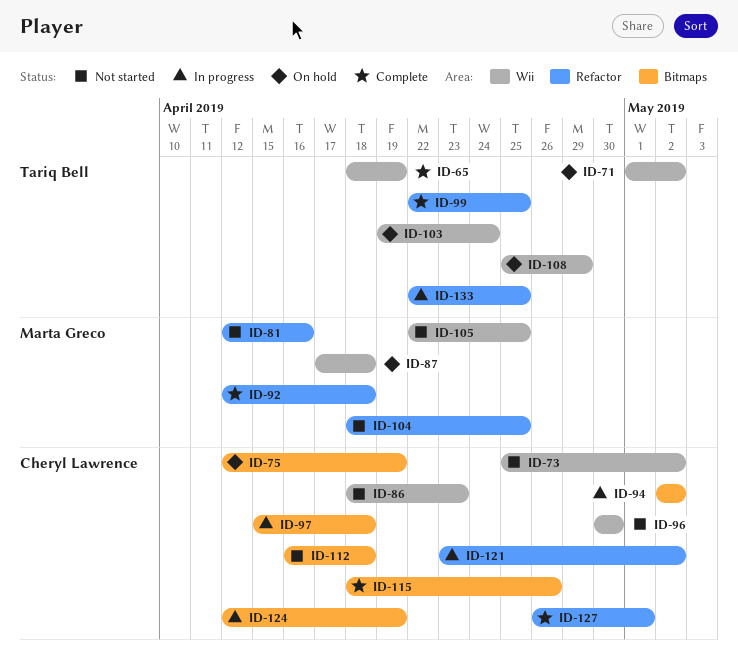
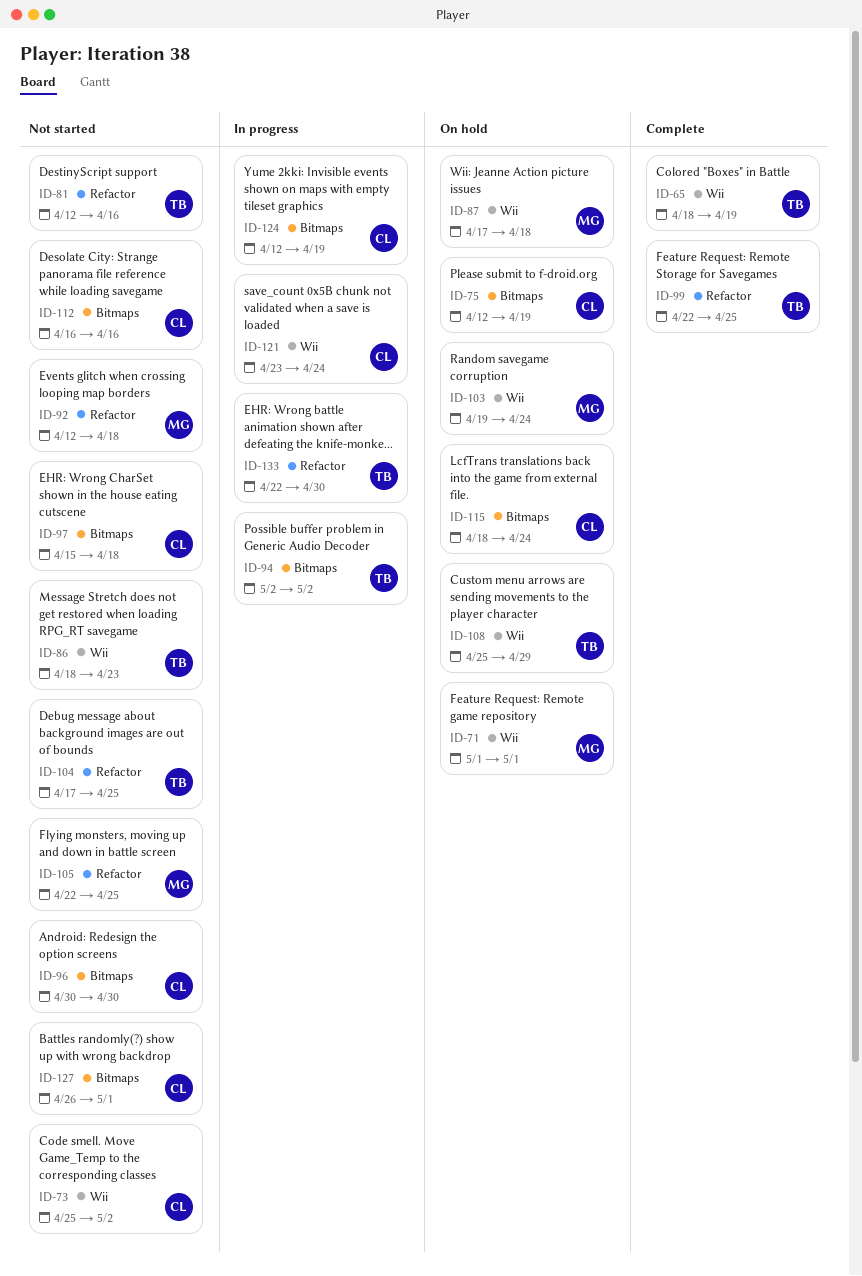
ID-71, owner: Tariq Bell -> Marta Greco
ID-71, due: May 2 -> May 1
ID-81, owner: Marta Greco -> Tariq Bell
ID-86, owner: Cheryl Lawrence -> Tariq Bell
ID-92, status: Complete -> Not started
ID-94, owner: Cheryl Lawrence -> Tariq Bell
ID-96, label: Wii -> Bitmaps
ID-97, status: In progress -> Not started
ID-103, owner: Tariq Bell -> Marta Greco
ID-104, owner: Marta Greco -> Tariq Bell
ID-104, start: Apr 18 -> Apr 17
ID-105, label: Wii -> Refactor
ID-112, due: Apr 18 -> Apr 16
ID-115, status: Complete -> On hold
ID-115, due: Apr 26 -> Apr 24
ID-121, label: Refactor -> Wii
ID-121, due: May 2 -> Apr 24
ID-127, status: Complete -> Not started
ID-127, label: Refactor -> Bitmaps
ID-133, due: Apr 25 -> Apr 30

